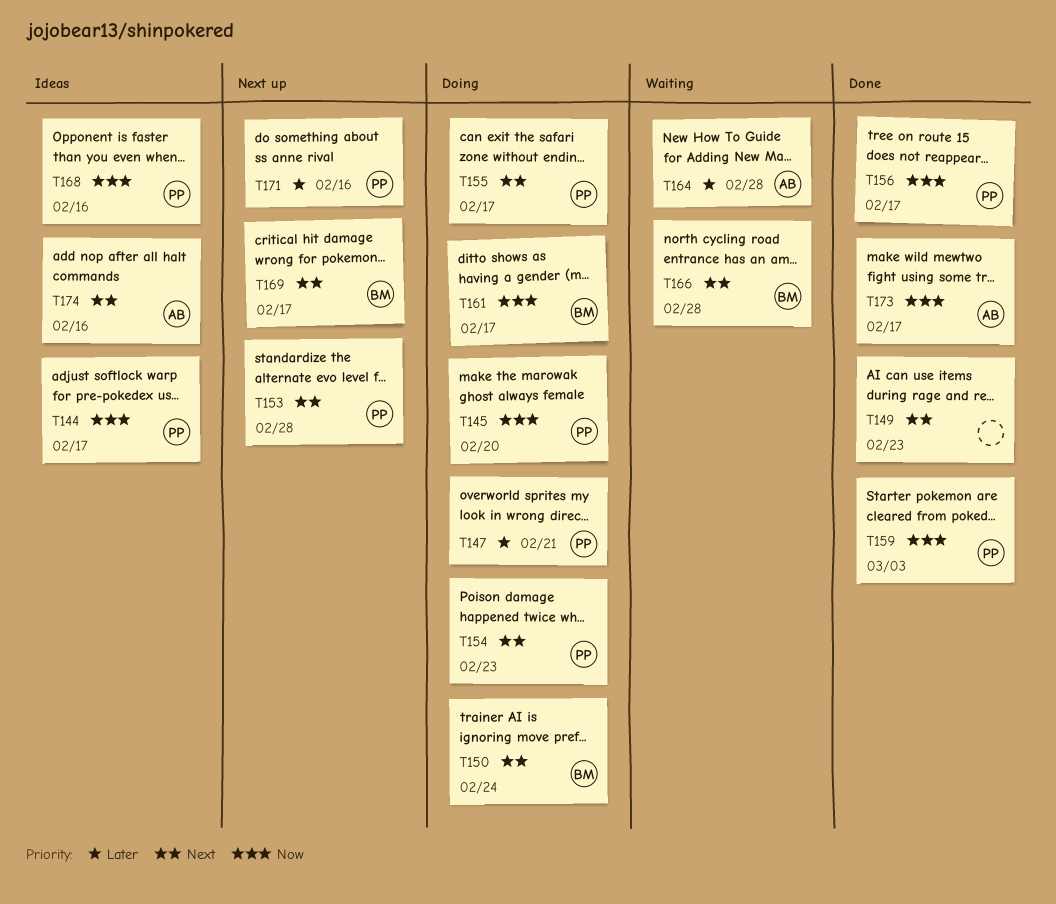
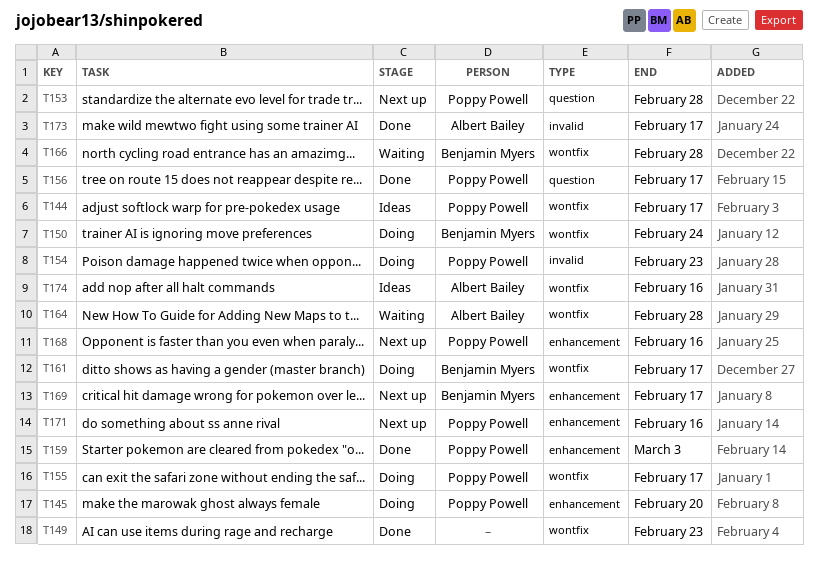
T147: present -> none
T168, status: Ideas -> Next up

